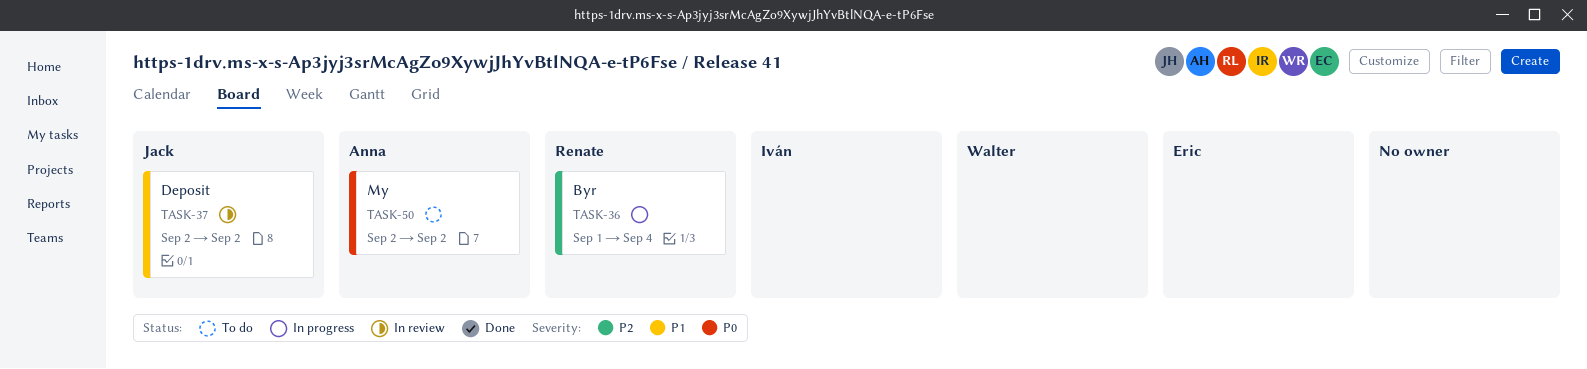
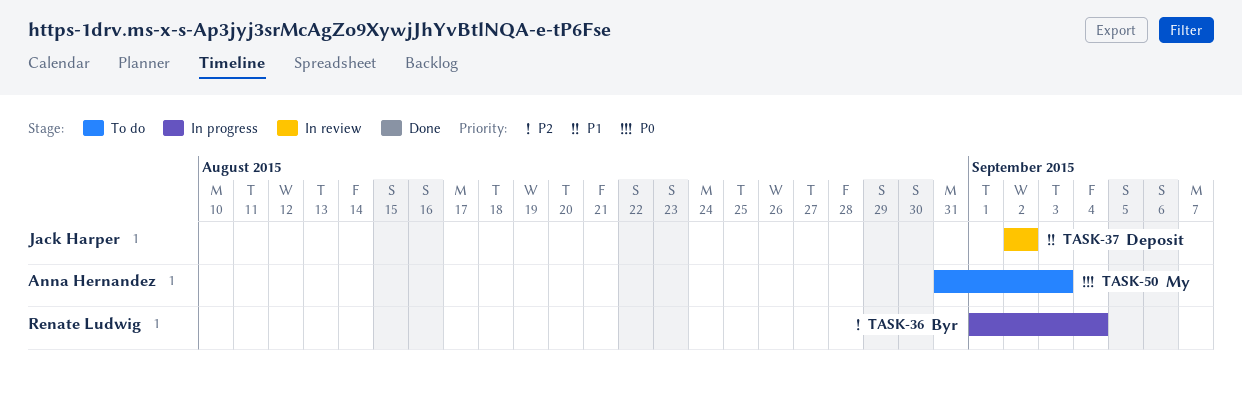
TASK-50, start: Sep 2 -> Aug 31
TASK-50, due: Sep 2 -> Sep 3

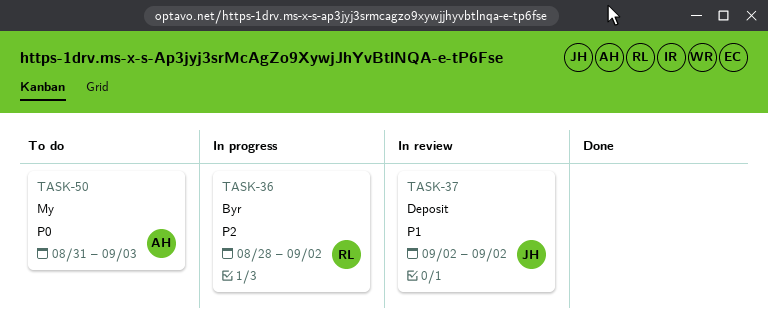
TASK-36, start: Sep 1 -> Aug 28
TASK-36, due: Sep 4 -> Sep 2

